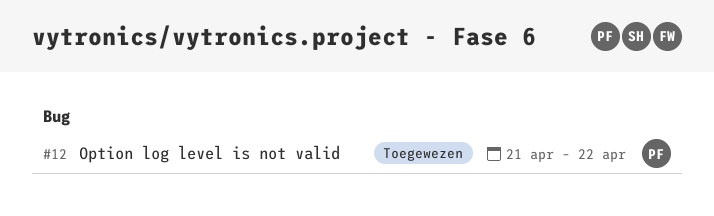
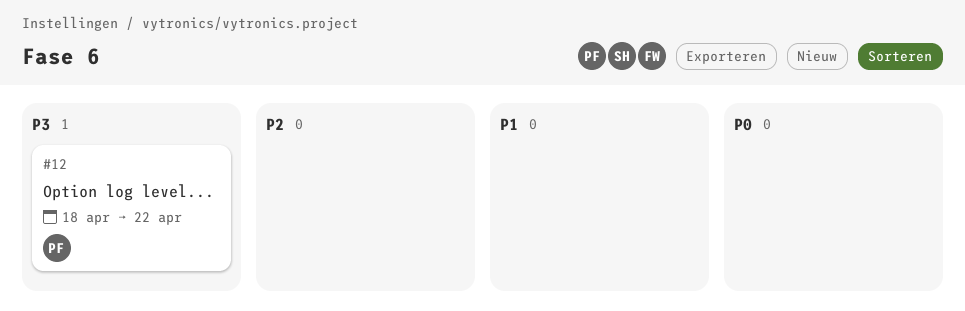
#12, start: Apr 21 -> Apr 18

